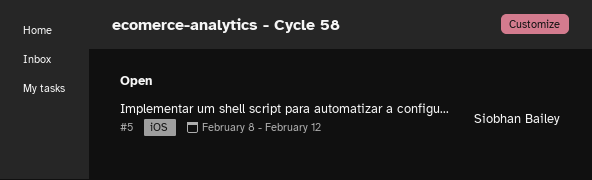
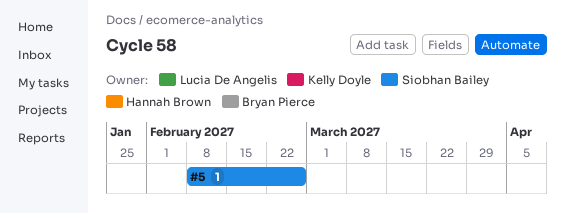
#5, due: Feb 12 -> Feb 26

